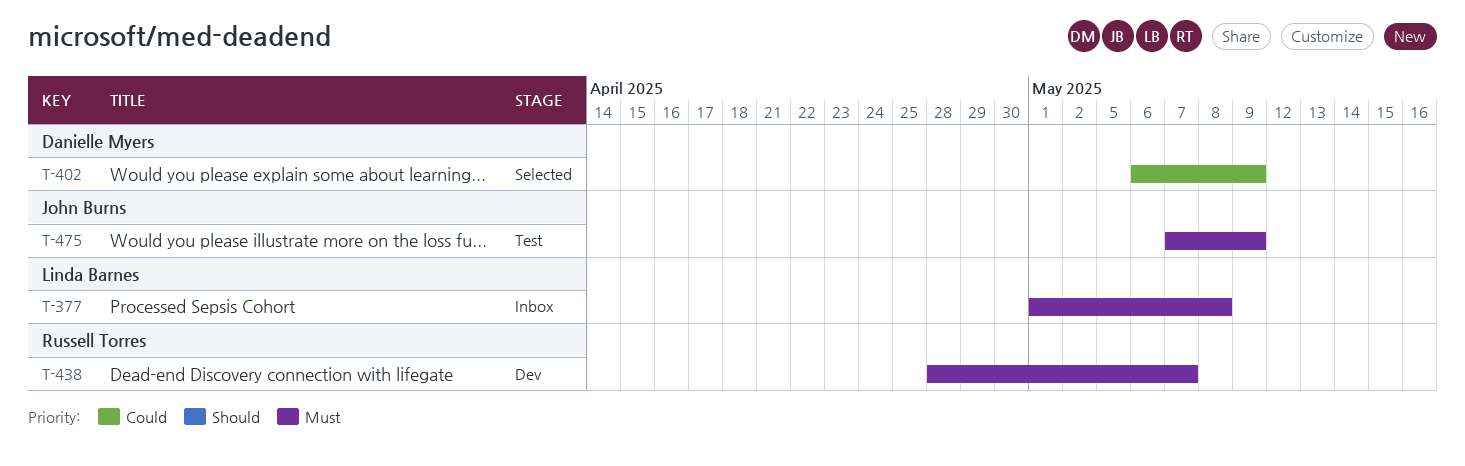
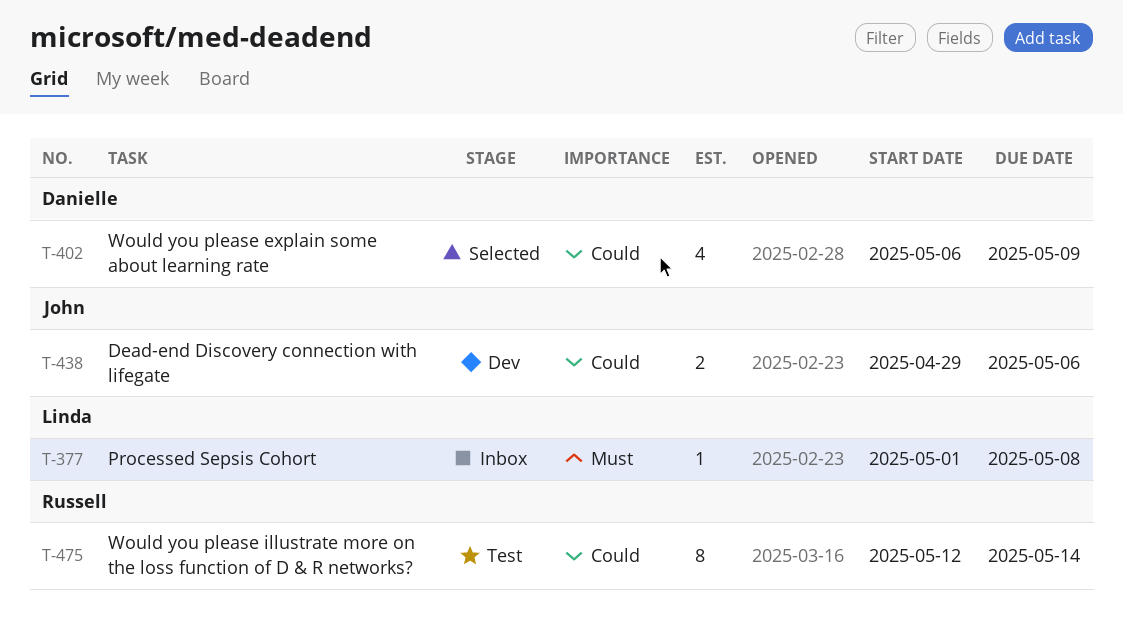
T-438, owner: Russell Torres -> John Burns
T-438, priority: Must -> Could
T-438, start: Apr 28 -> Apr 29
T-438, due: May 7 -> May 6
T-475, owner: John Burns -> Russell Torres
T-475, priority: Must -> Could
T-475, start: May 7 -> May 12
T-475, due: May 9 -> May 14

